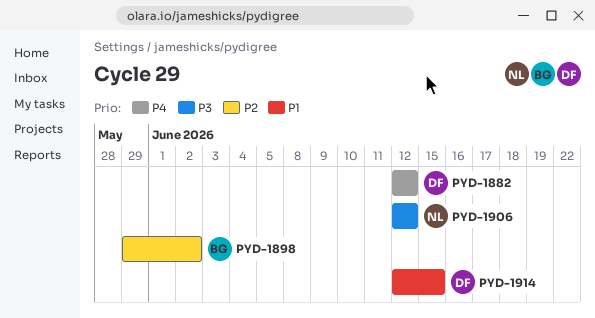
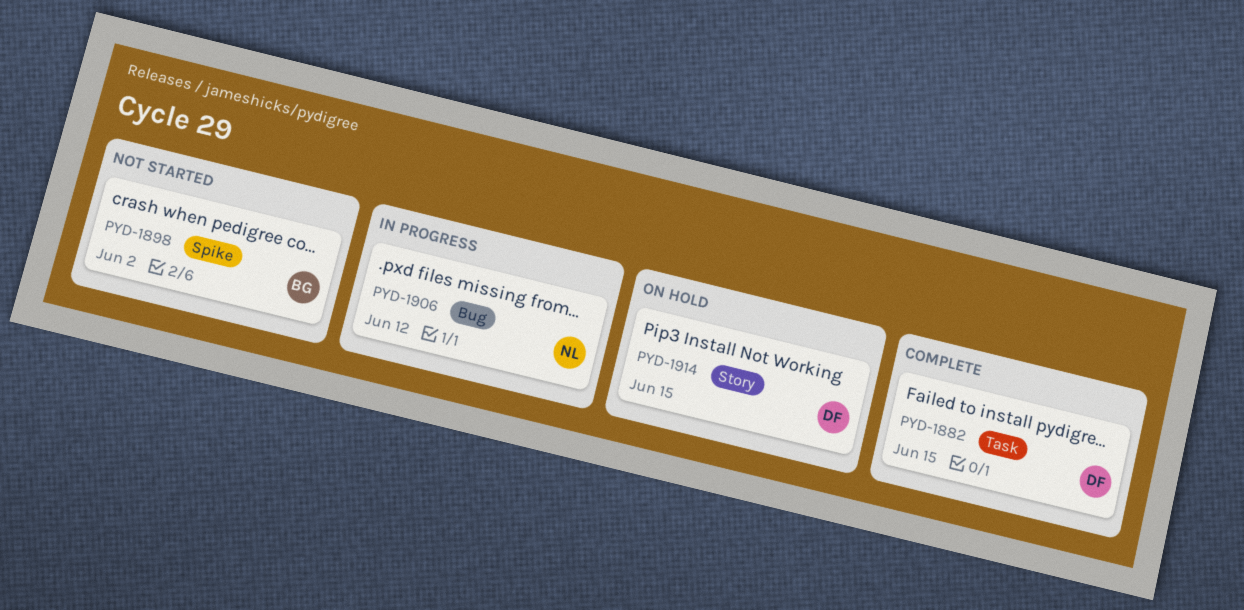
PYD-1882, due: Jun 12 -> Jun 15

